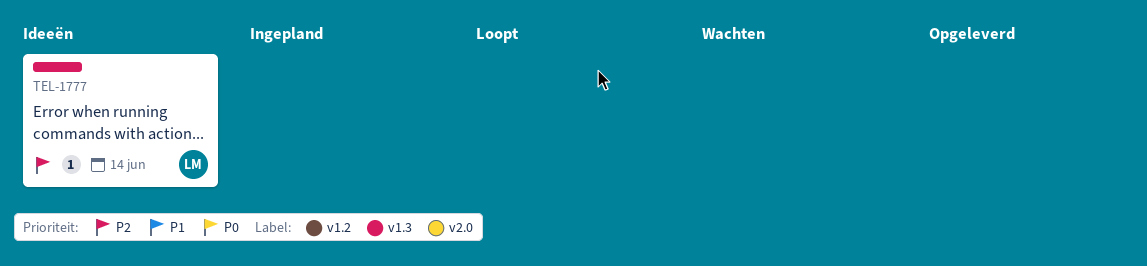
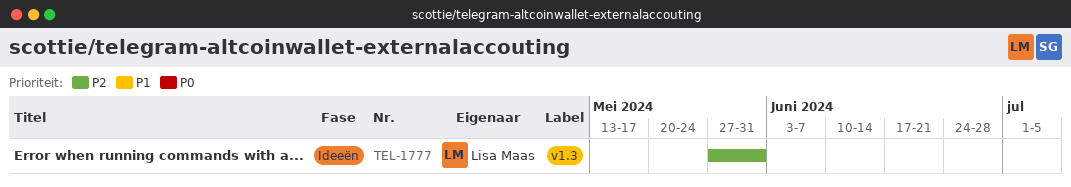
TEL-1777, due: Jun 14 -> May 31

